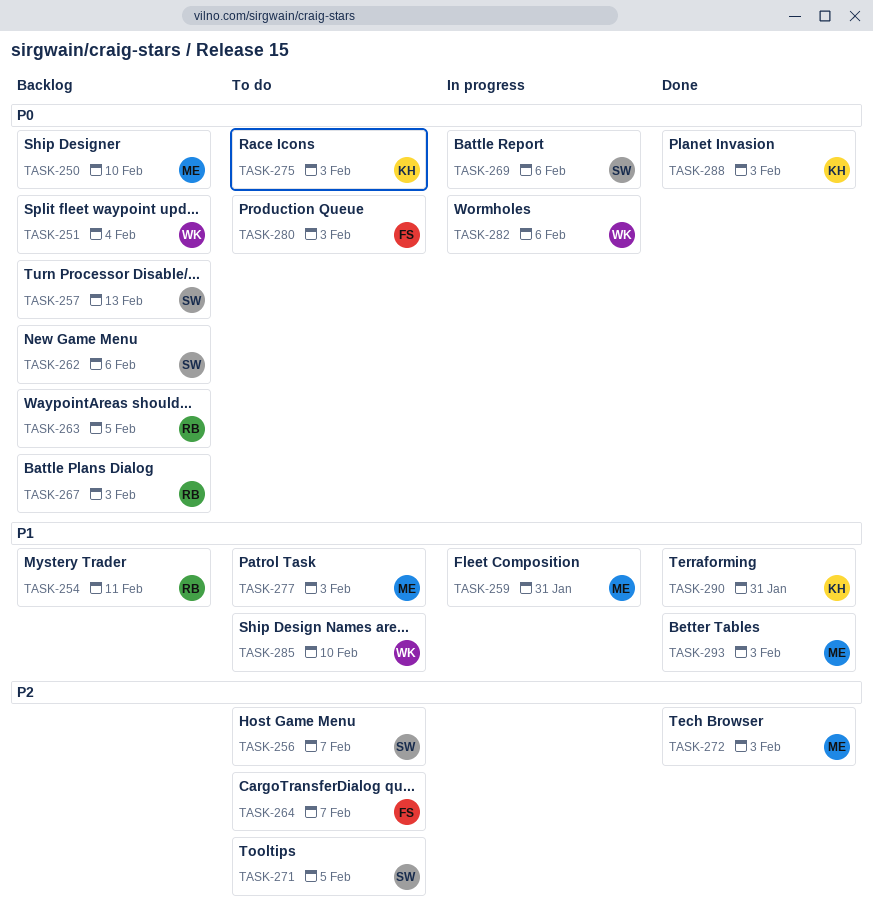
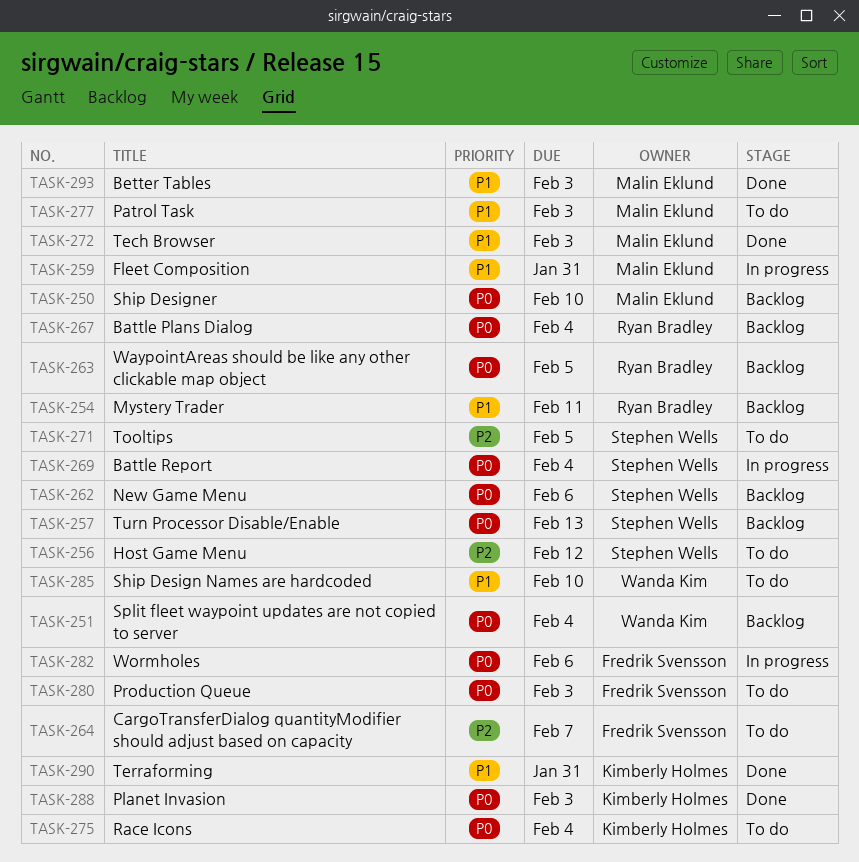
TASK-256, due: Feb 7 -> Feb 12
TASK-267, due: Feb 3 -> Feb 4
TASK-269, due: Feb 6 -> Feb 4
TASK-272, priority: P2 -> P1
TASK-275, due: Feb 3 -> Feb 4
TASK-282, owner: Wanda Kim -> Fredrik Svensson

